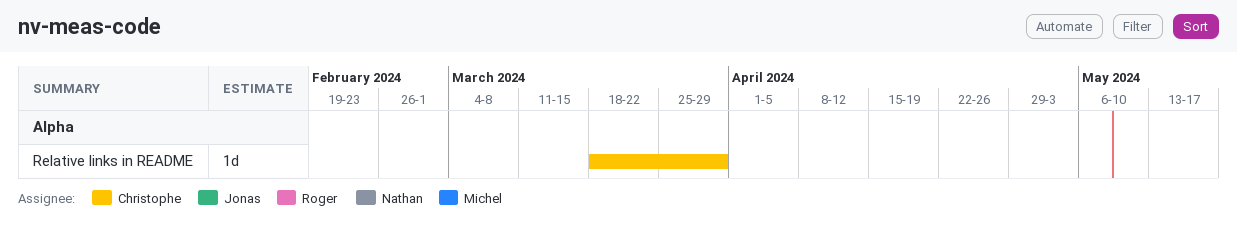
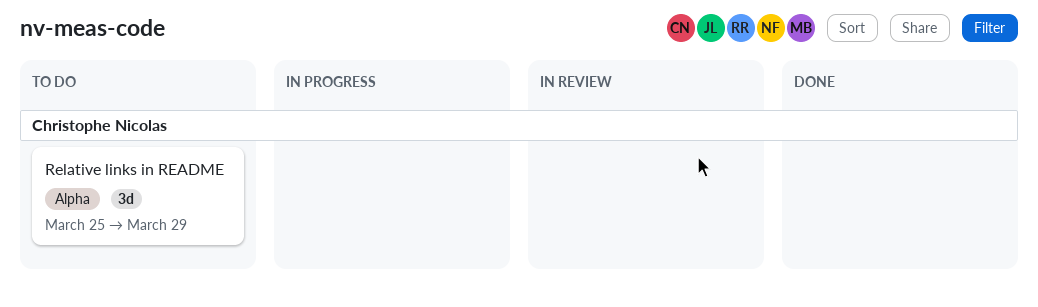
Relative links in README, estimate: 1d -> 3d
Relative links in README, start: Mar 18 -> Mar 25

